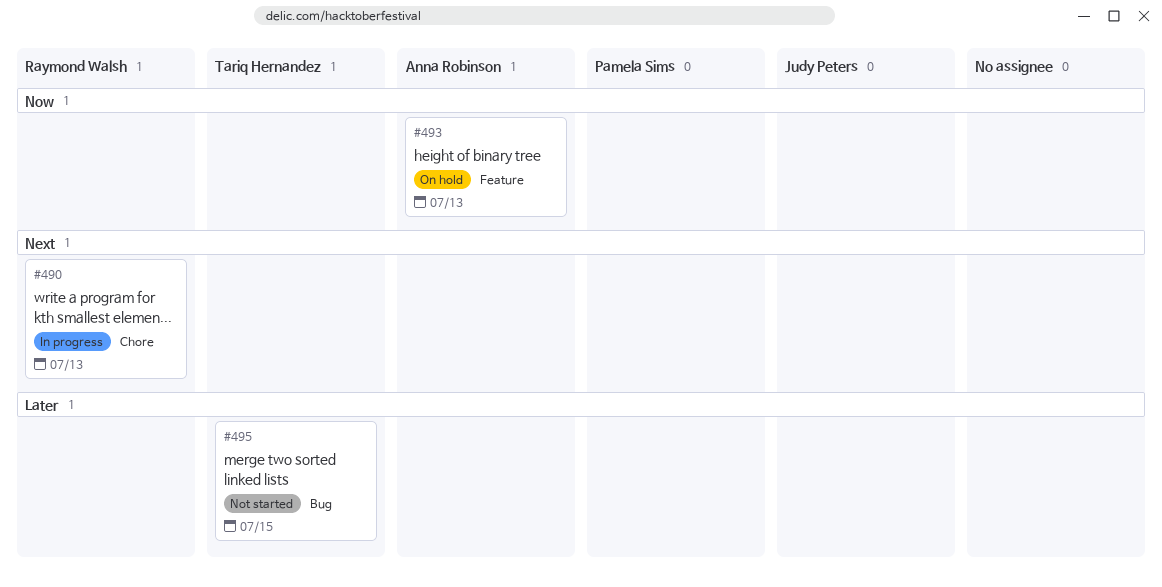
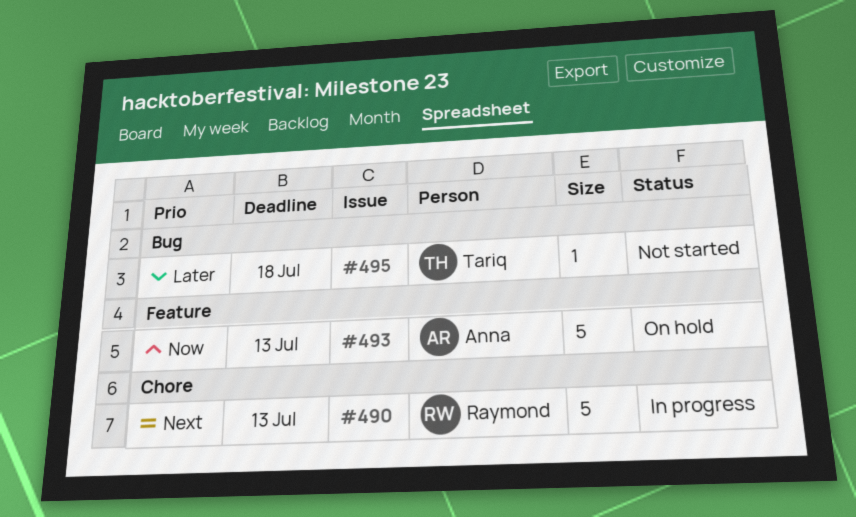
#495, due: Jul 15 -> Jul 18

